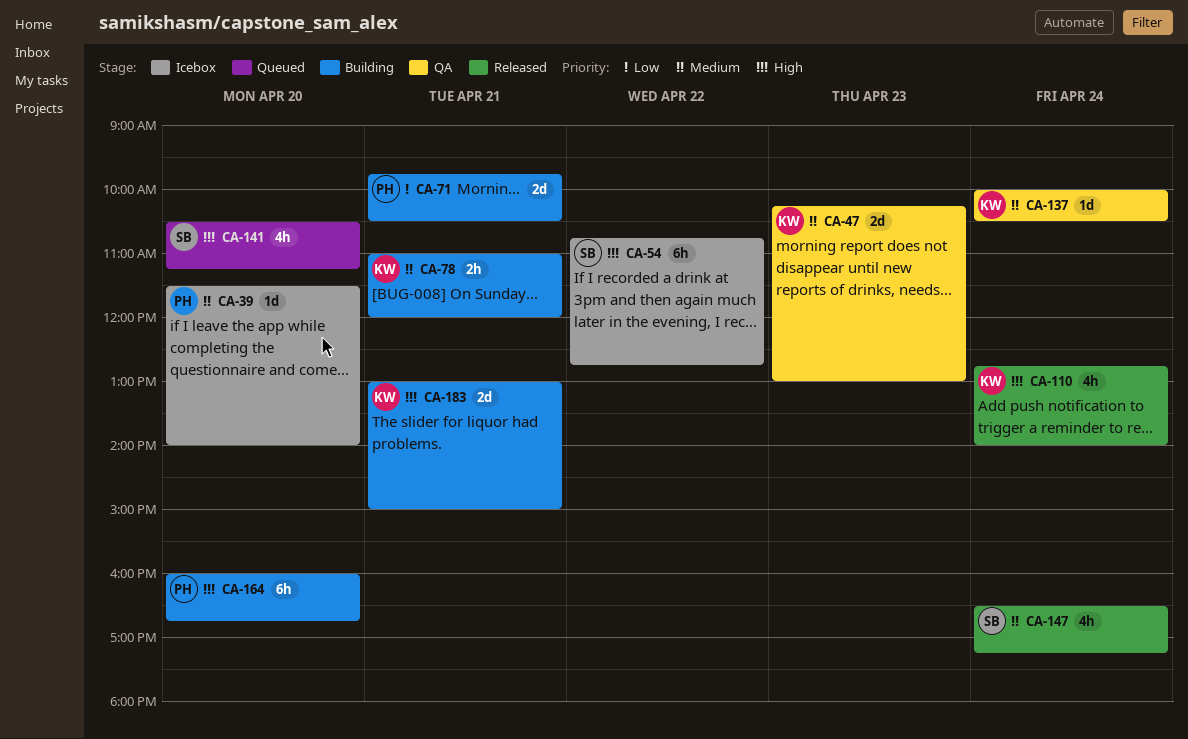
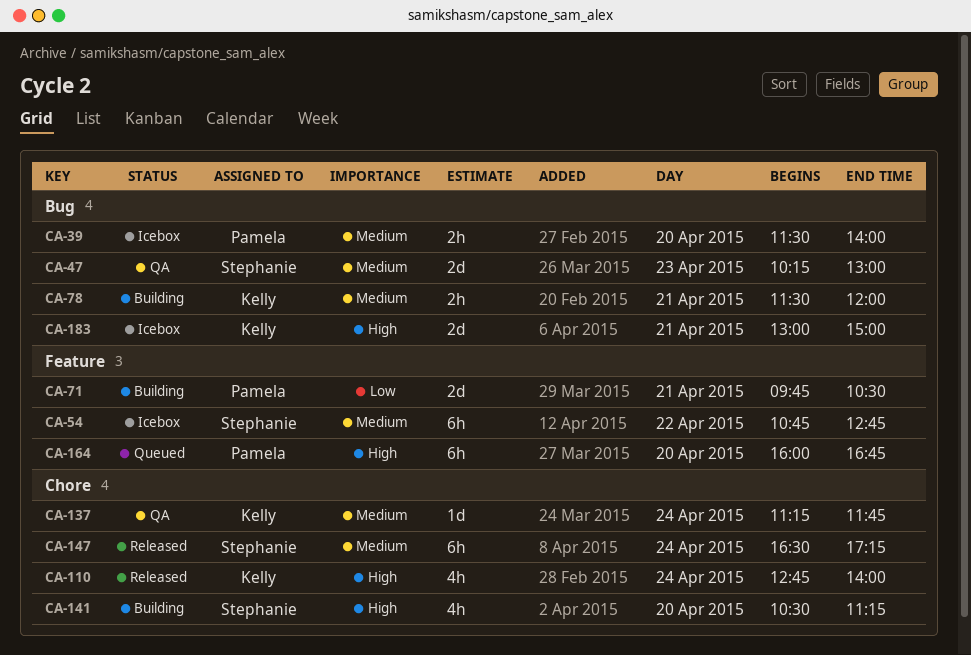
CA-39, estimate: 1d -> 2h
CA-47, owner: Kelly -> Stephanie
CA-54, priority: High -> Medium
CA-78, begins: 11:00 -> 11:30
CA-137, begins: 10:00 -> 11:15
CA-137, ends: 10:30 -> 11:45
CA-141, status: Queued -> Building
CA-147, estimate: 4h -> 6h
CA-164, status: Building -> Queued
CA-183, status: Building -> Icebox

